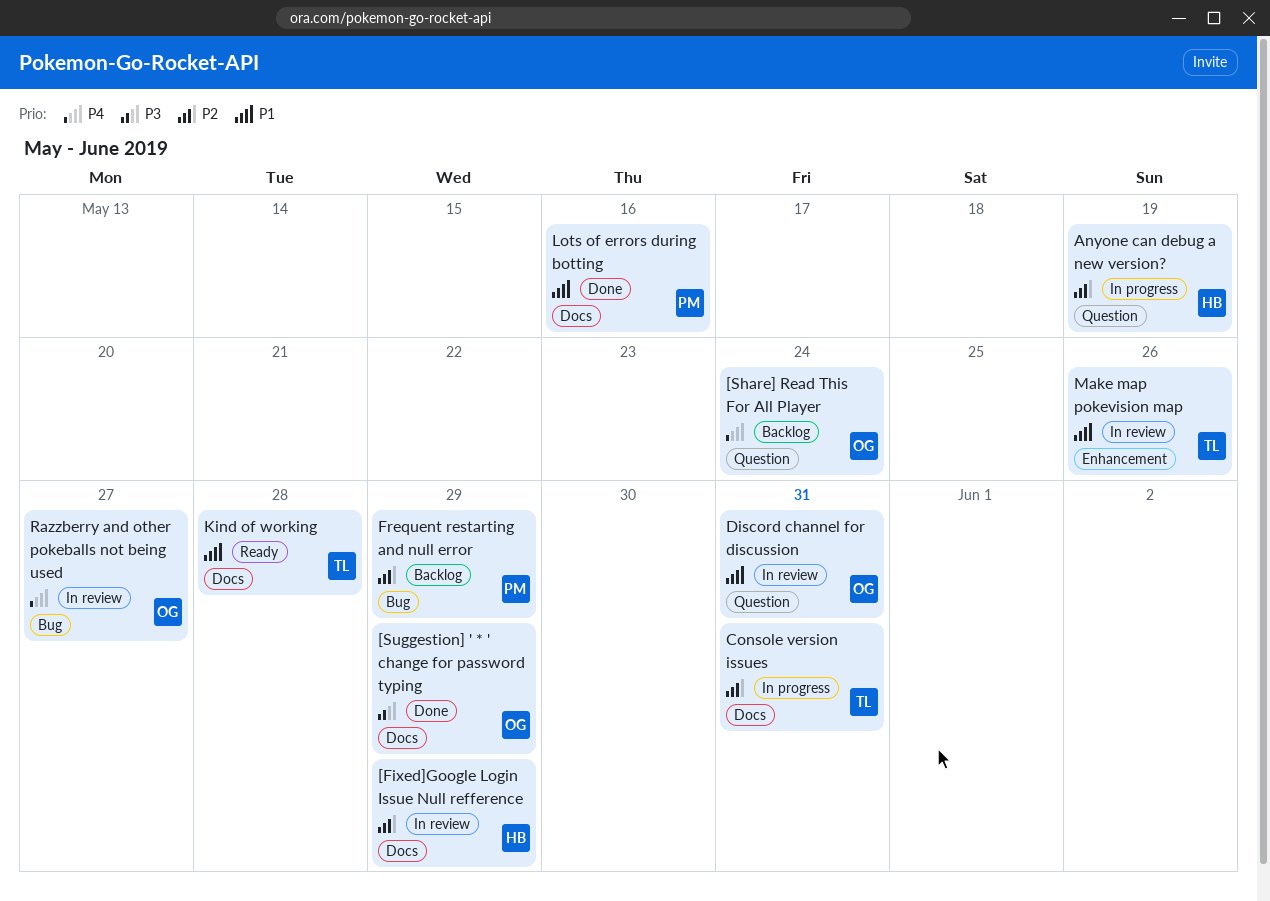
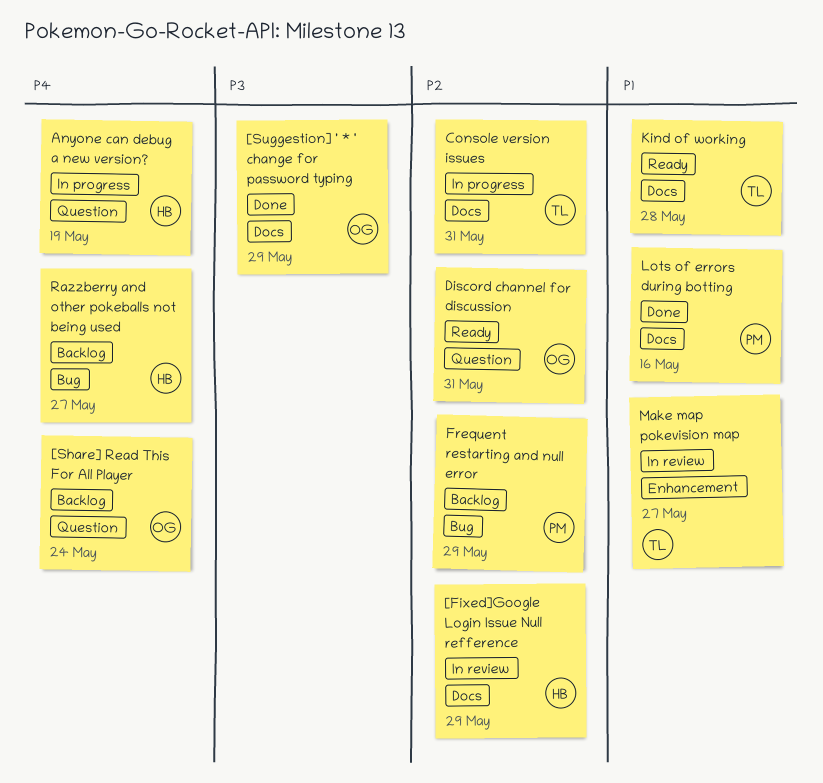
Anyone can debug a new version?, priority: P2 -> P4
Discord channel for discussion, status: In review -> Ready
Discord channel for discussion, priority: P1 -> P2
Make map pokevision map, due: May 26 -> May 27
Razzberry and other pokeballs not being used, status: In review -> Backlog
Razzberry and other pokeballs not being used, owner: OG -> HB

